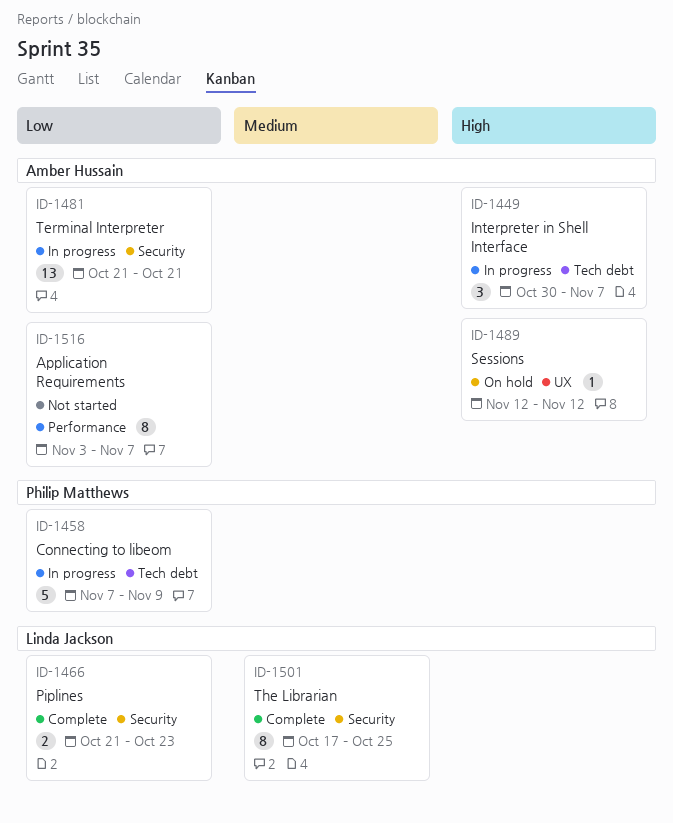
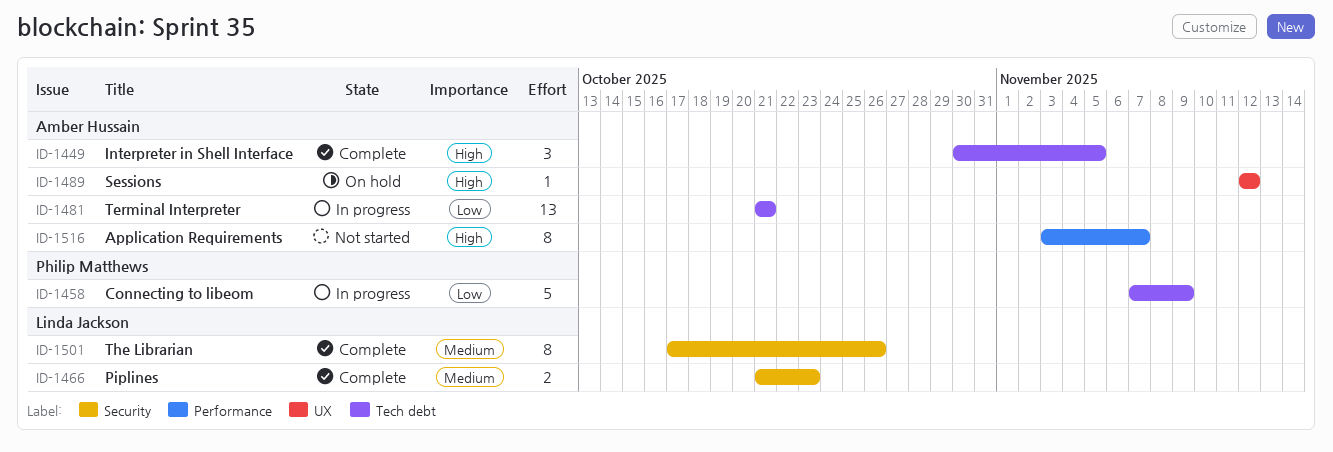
ID-1449, status: In progress -> Complete
ID-1449, due: Nov 7 -> Nov 5
ID-1466, priority: Low -> Medium
ID-1481, label: Security -> Tech debt
ID-1501, due: Oct 25 -> Oct 26
ID-1516, priority: Low -> High

